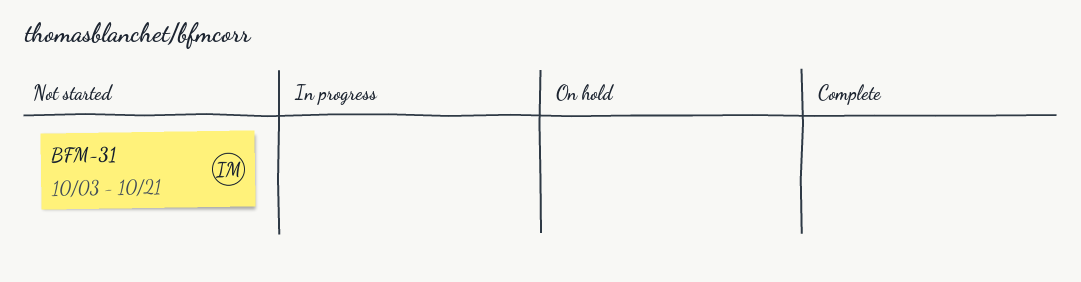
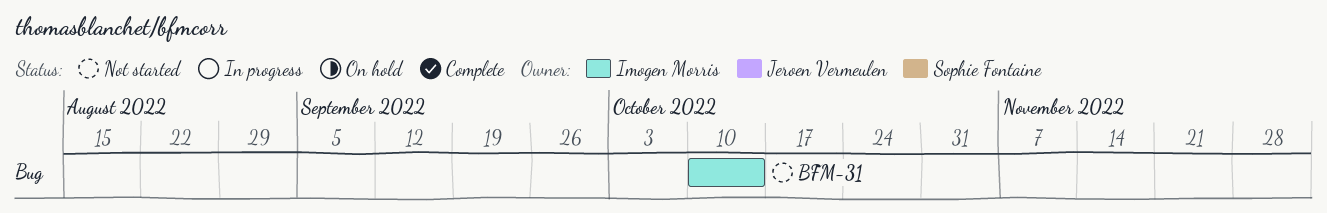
BFM-31, start: Oct 3 -> Oct 10
BFM-31, due: Oct 21 -> Oct 14

